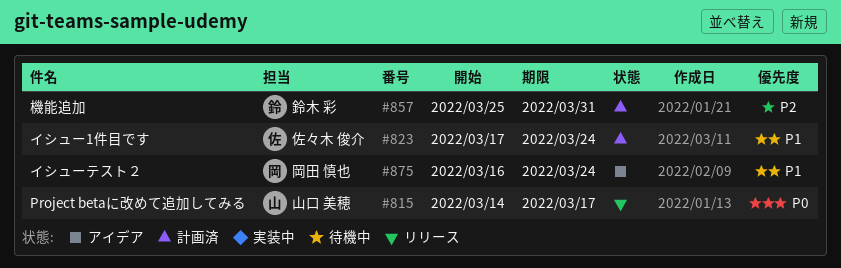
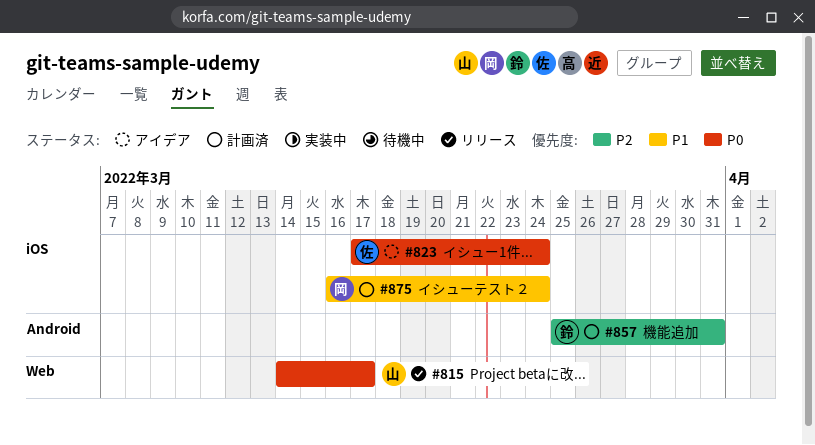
#823, status: 計画済 -> アイデア
#823, priority: P1 -> P0
#875, status: アイデア -> 計画済

